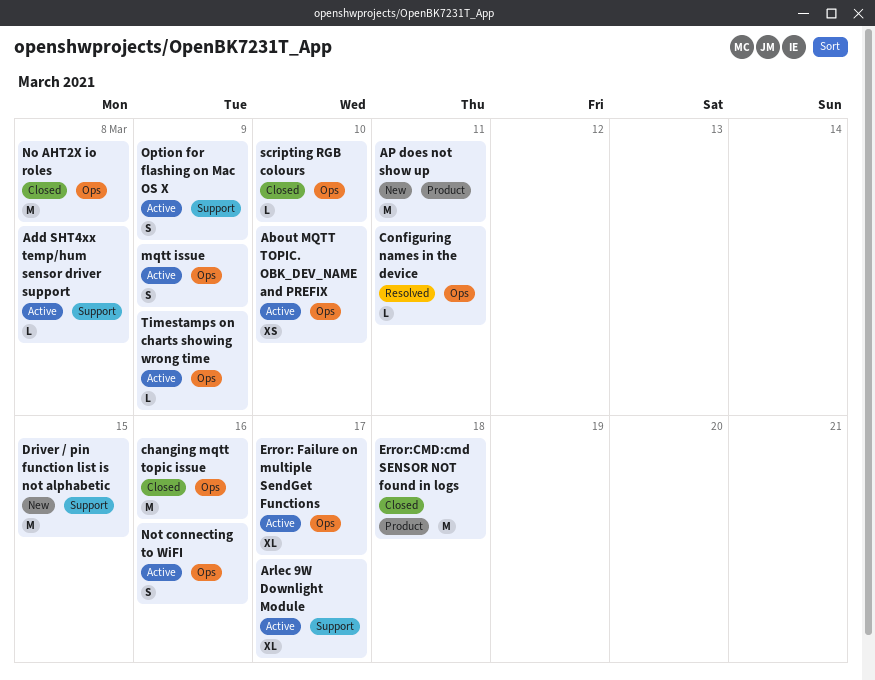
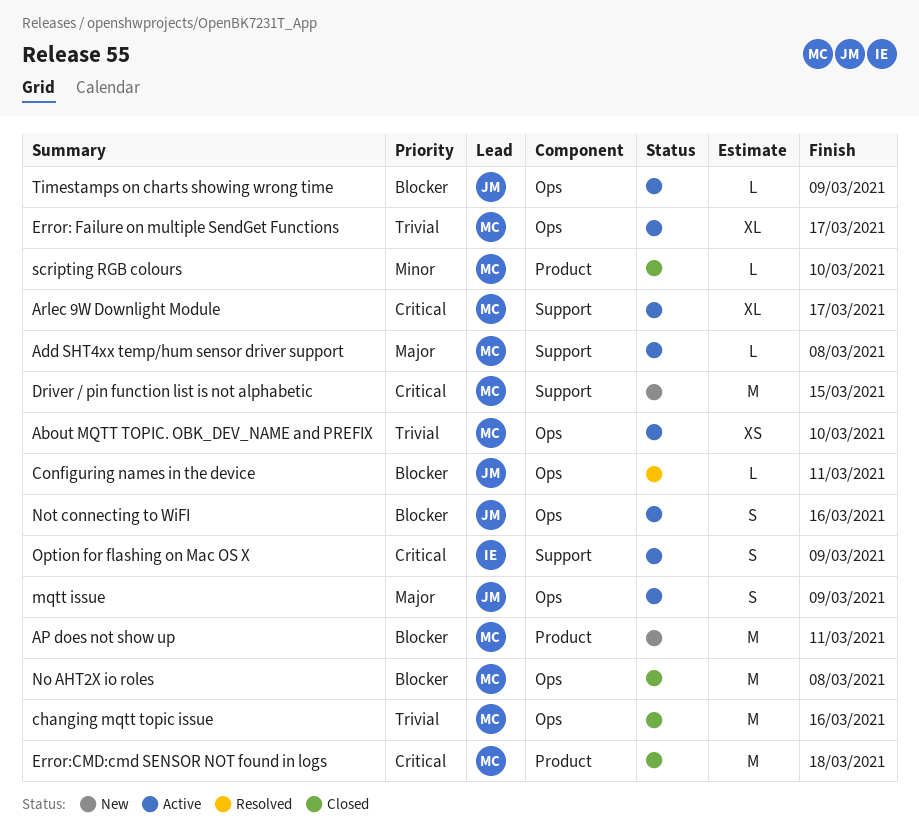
scripting RGB colours, label: Ops -> Product

